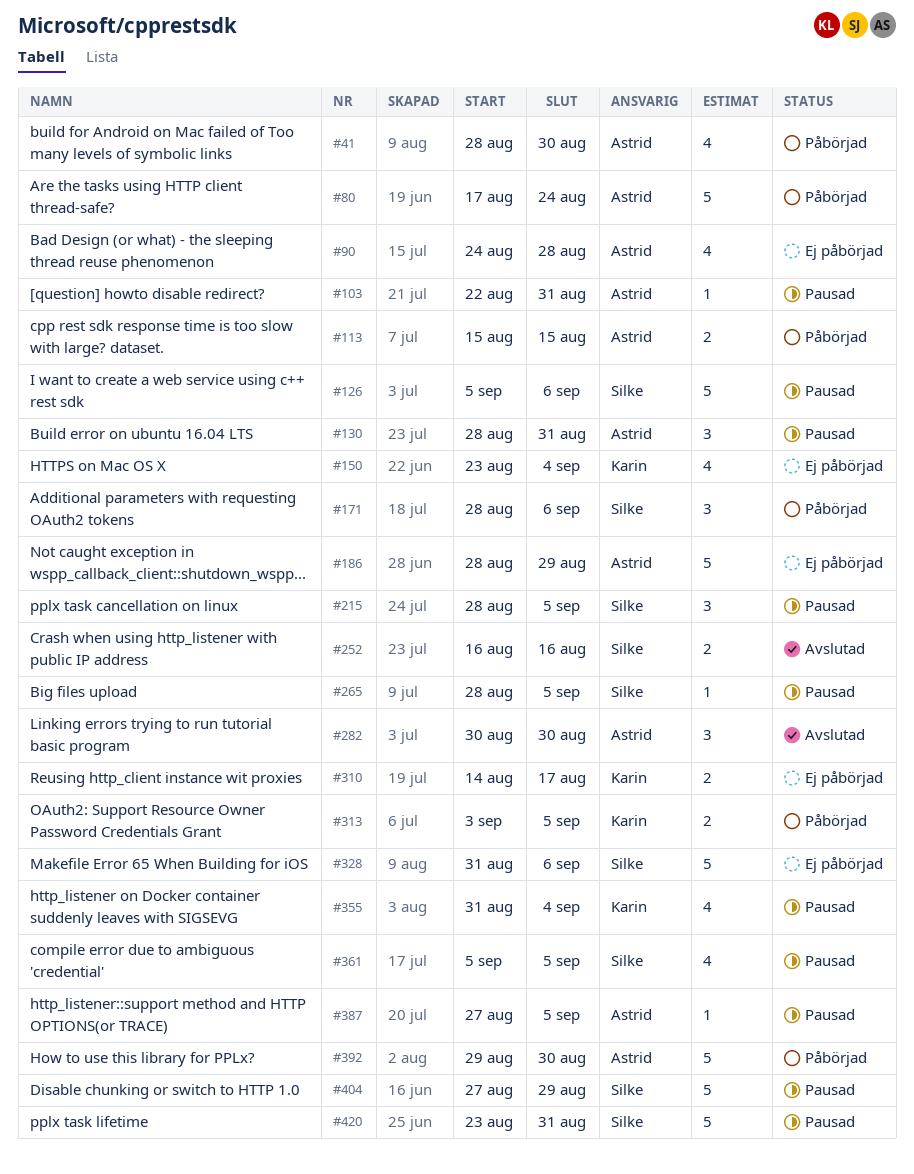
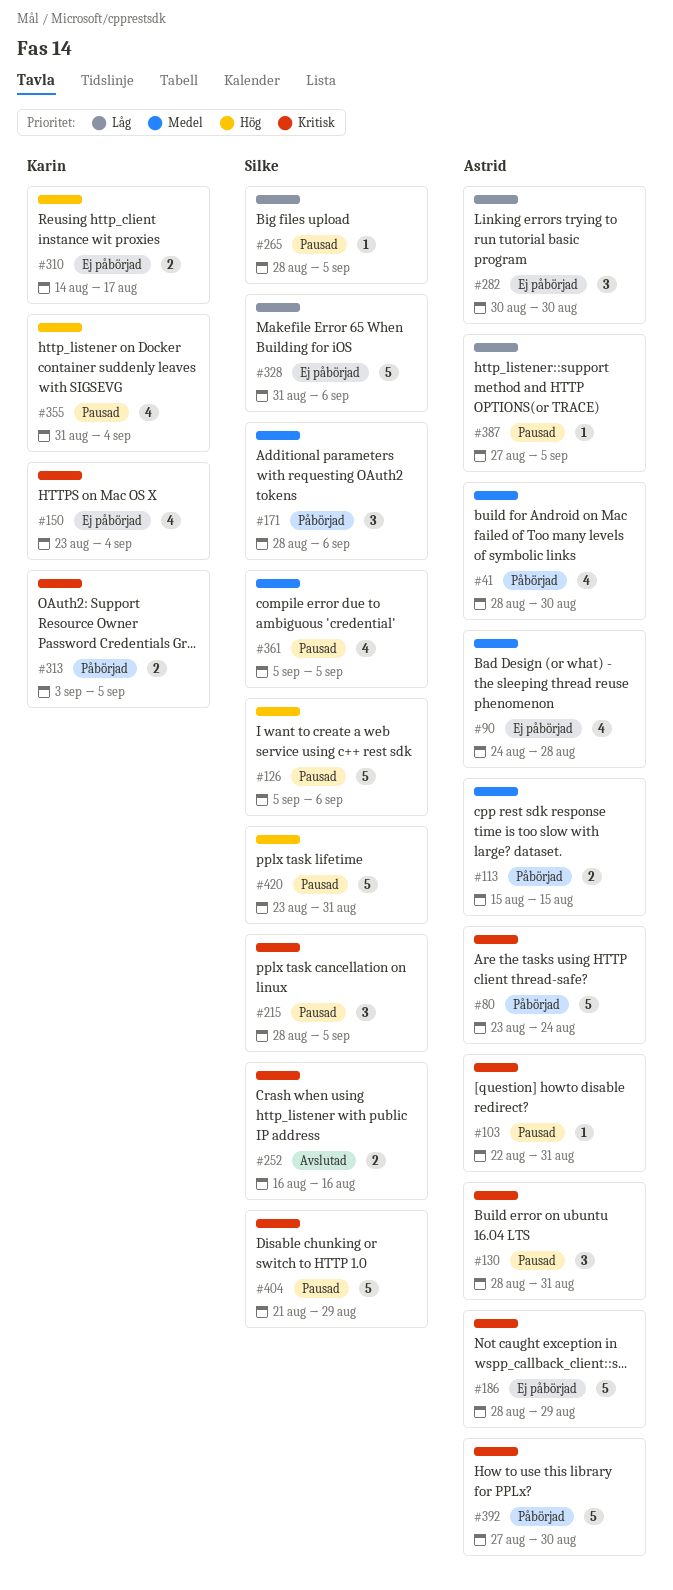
#80, start: Aug 17 -> Aug 23
#282, status: Avslutad -> Ej påbörjad
#392, start: Aug 29 -> Aug 27
#404, start: Aug 27 -> Aug 21

